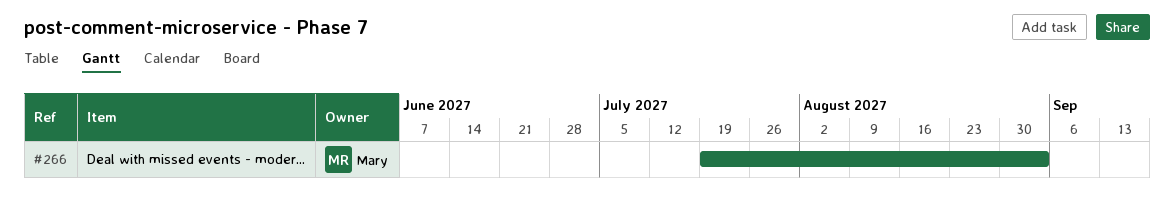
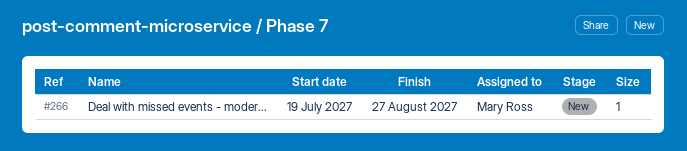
#266, due: Sep 3 -> Aug 27

